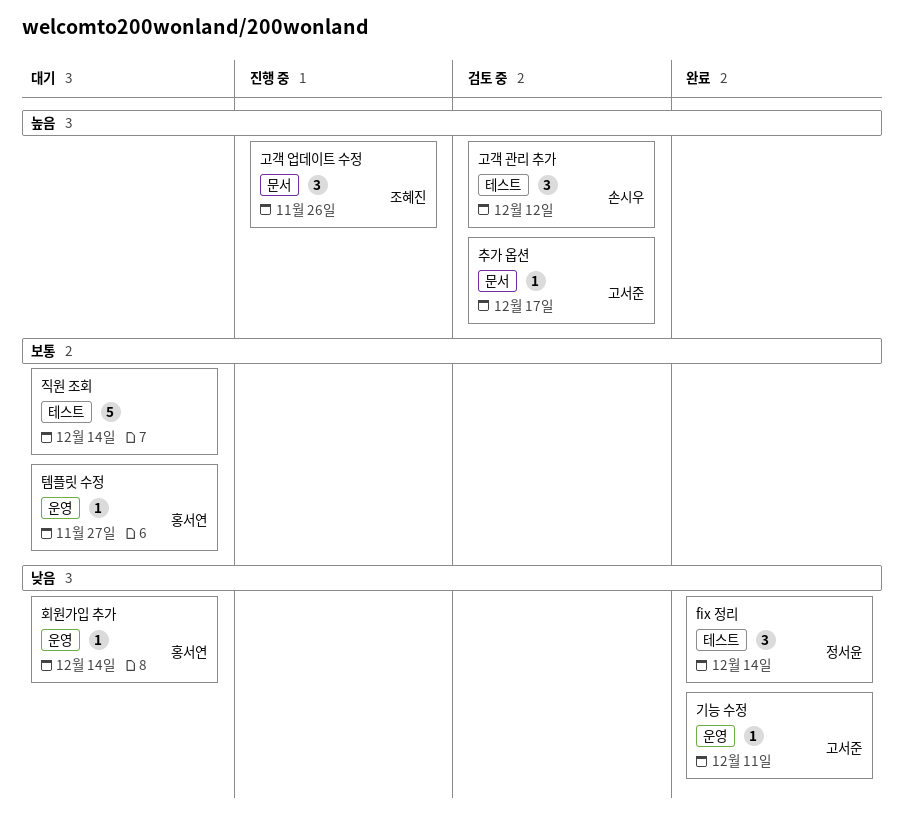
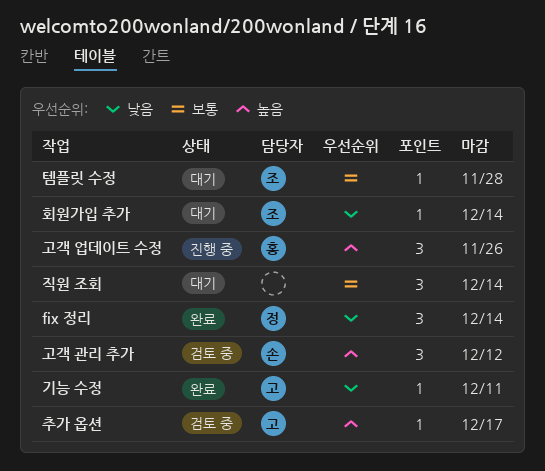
고객 업데이트 수정, owner: 조혜진 -> 홍서연
직원 조회, estimate: 5 -> 3
템플릿 수정, owner: 홍서연 -> 조혜진
템플릿 수정, due: Nov 27 -> Nov 28
회원가입 추가, owner: 홍서연 -> 조혜진

